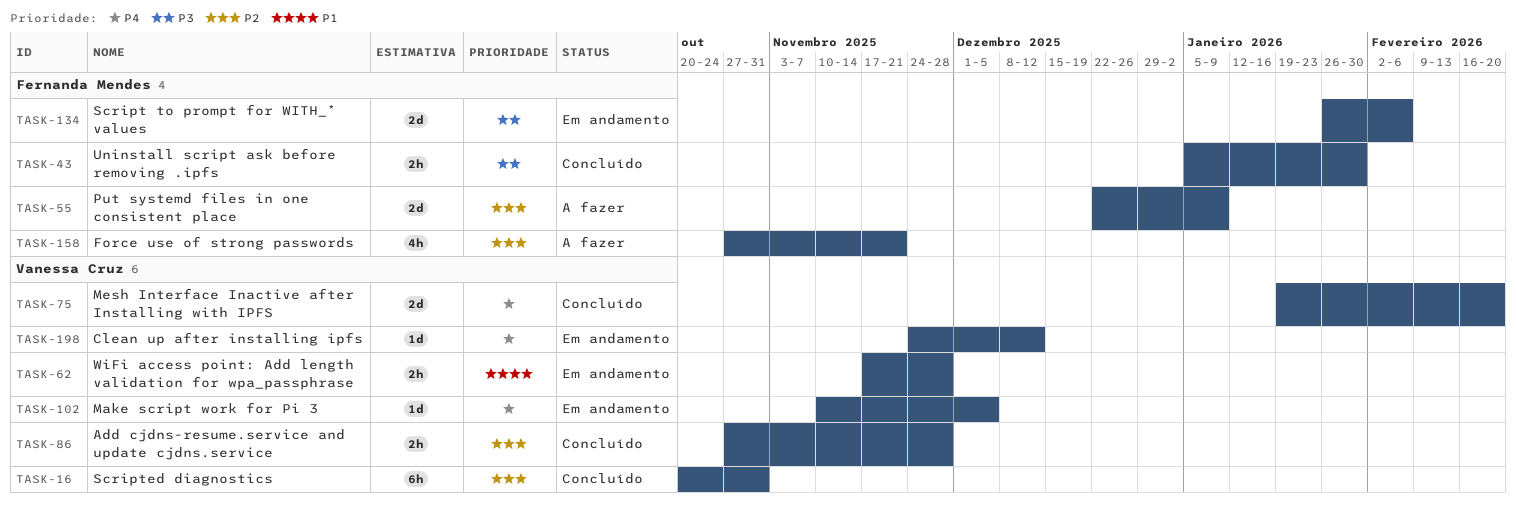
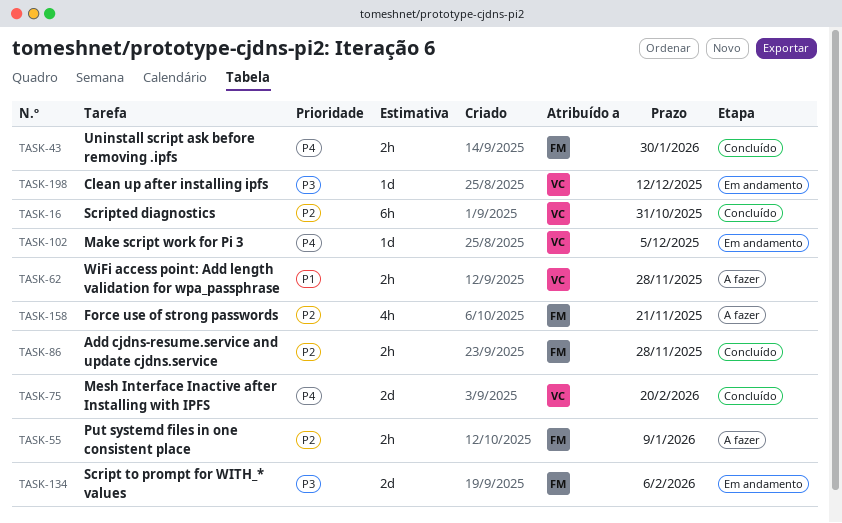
TASK-43, priority: P3 -> P4
TASK-55, estimate: 2d -> 2h
TASK-62, status: Em andamento -> A fazer
TASK-86, owner: Vanessa Cruz -> Fernanda Mendes
TASK-198, priority: P4 -> P3

